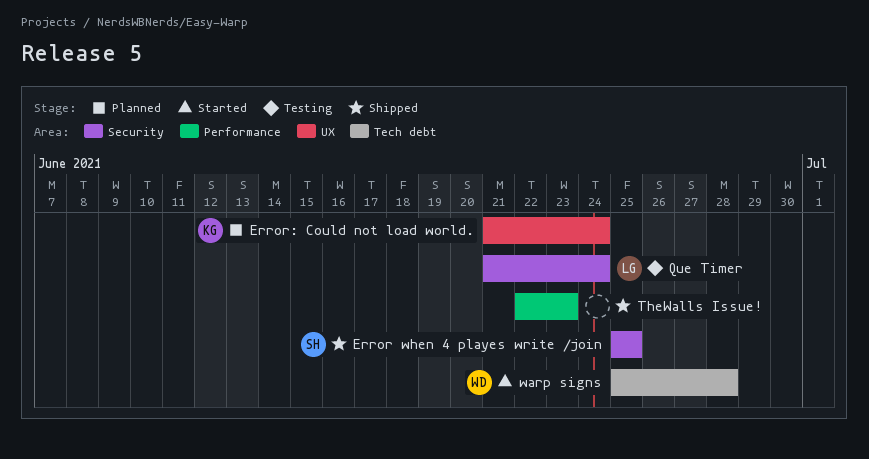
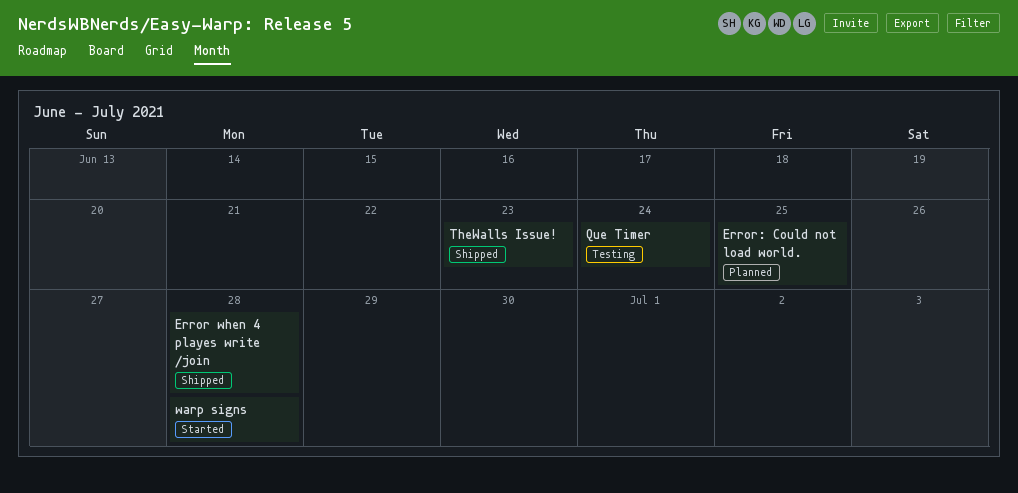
Error when 4 playes write /join, due: Jun 25 -> Jun 28
Error: Could not load world., due: Jun 24 -> Jun 25

